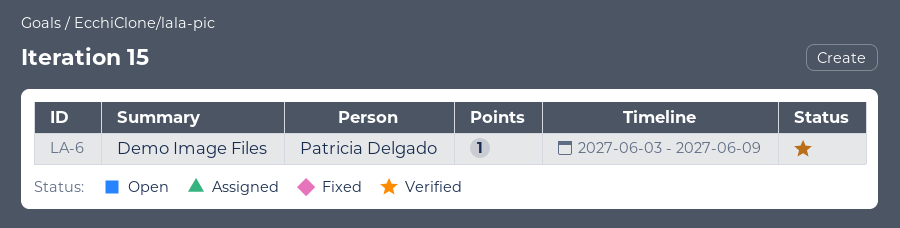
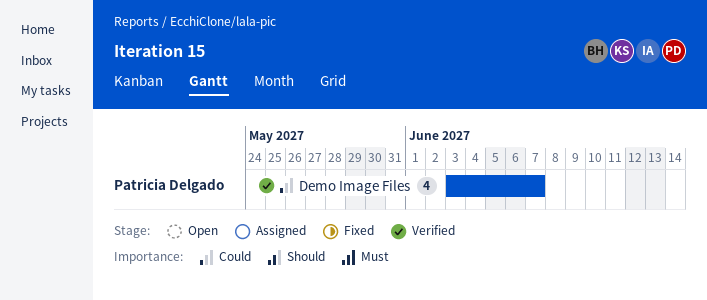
Demo Image Files, estimate: 1 -> 4
Demo Image Files, due: Jun 9 -> Jun 7

